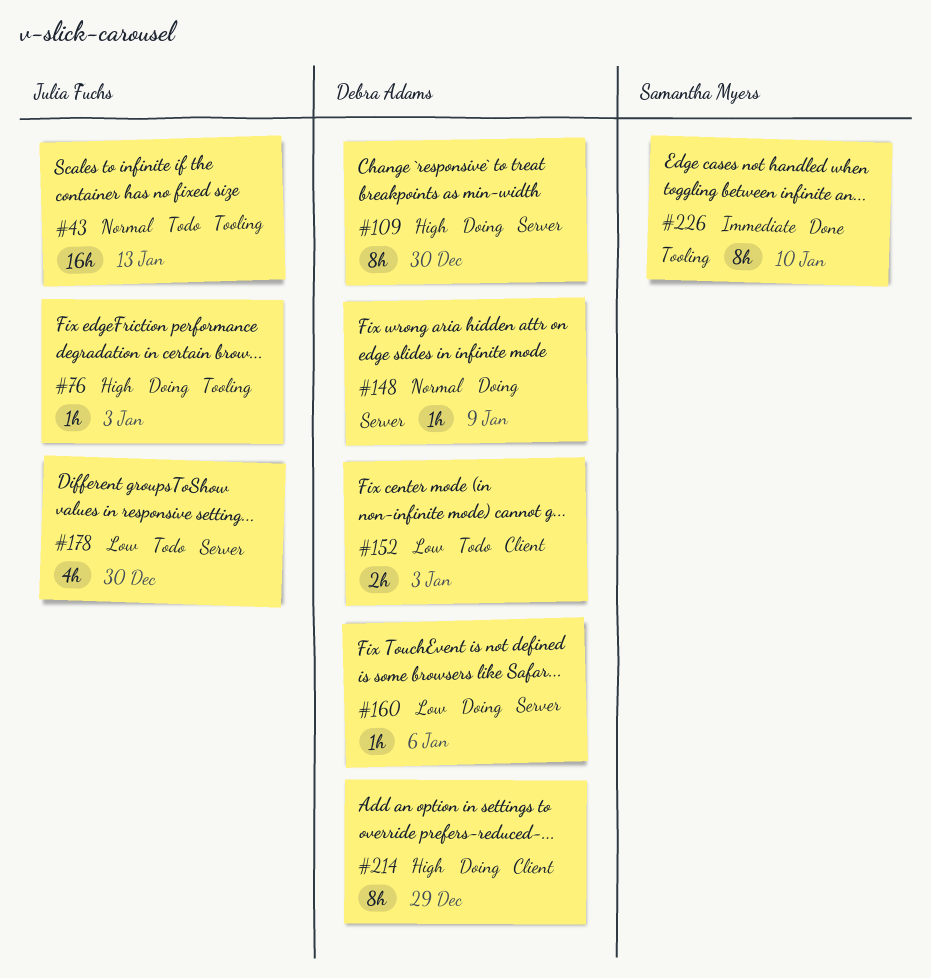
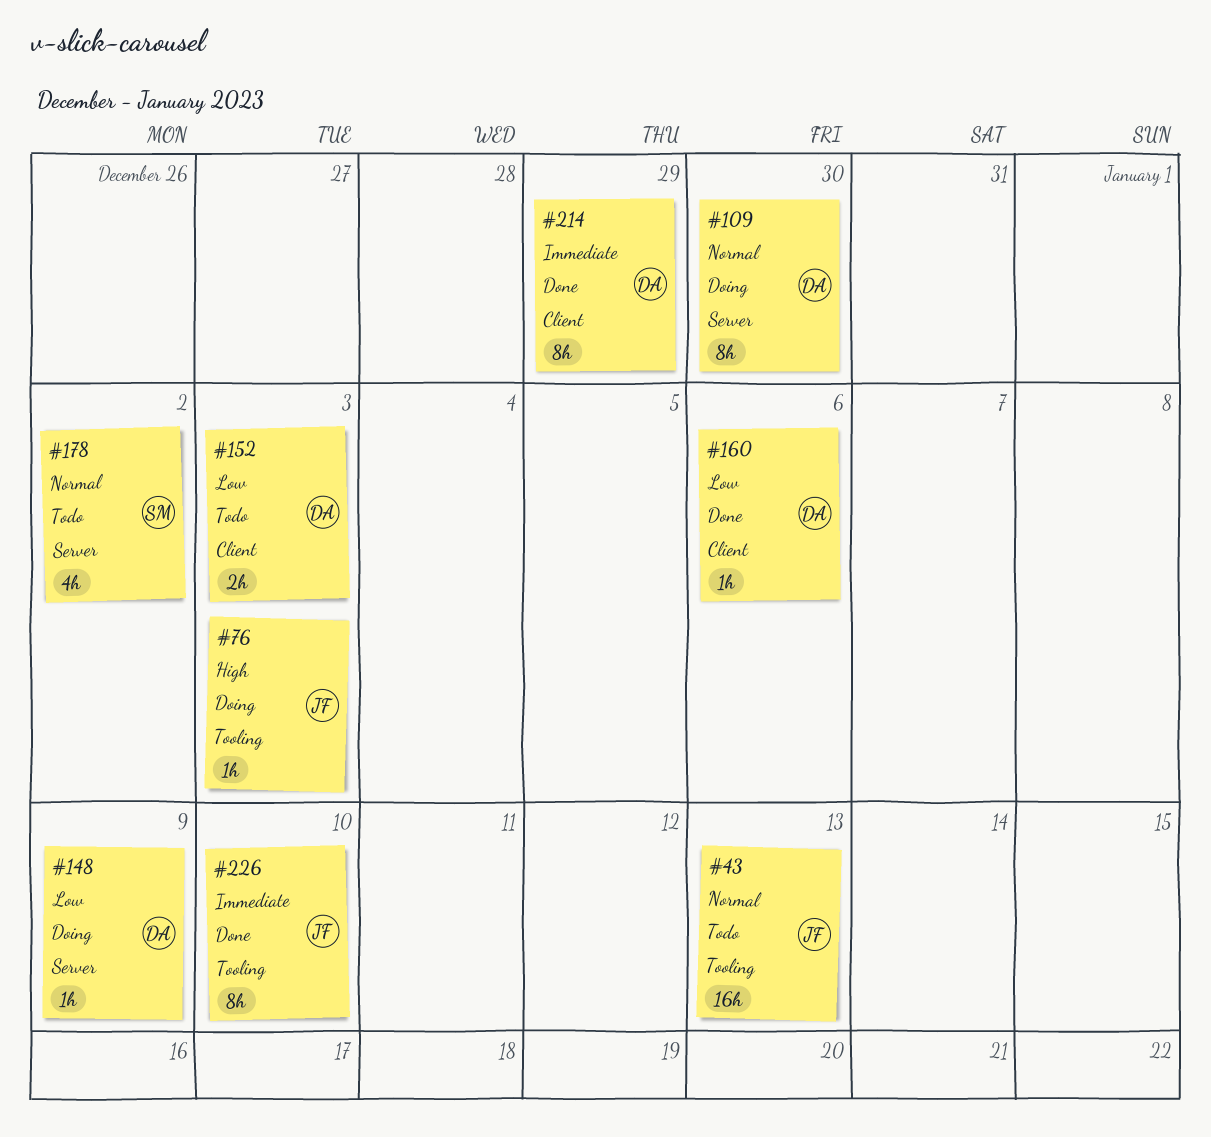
#109, priority: High -> Normal
#148, priority: Normal -> Low
#160, status: Doing -> Done
#160, label: Server -> Client
#178, owner: Julia Fuchs -> Samantha Myers
#178, priority: Low -> Normal
#178, due: Dec 30 -> Jan 2
#214, status: Doing -> Done
#214, priority: High -> Immediate
#226, owner: Samantha Myers -> Julia Fuchs

